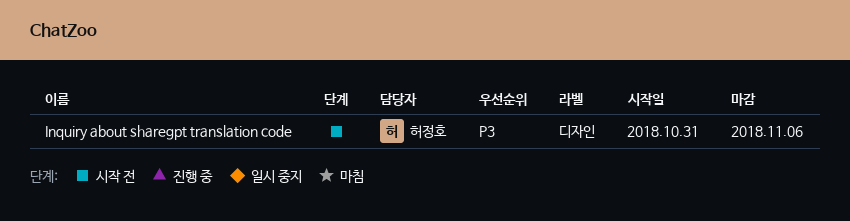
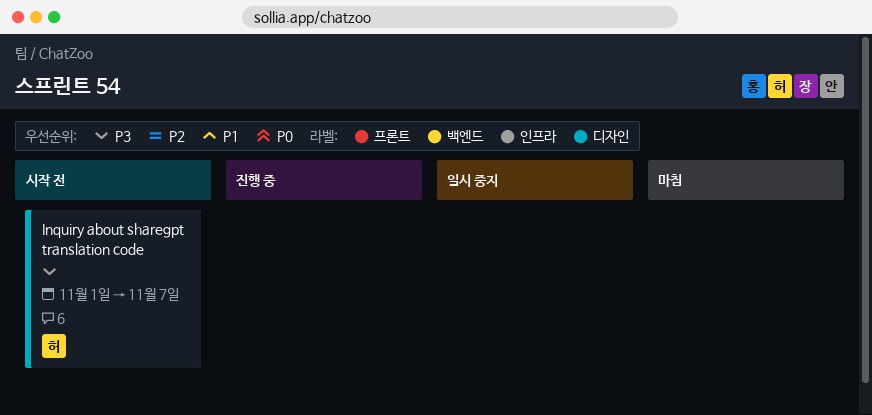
Inquiry about sharegpt translation code, start: Oct 31 -> Nov 1
Inquiry about sharegpt translation code, due: Nov 6 -> Nov 7

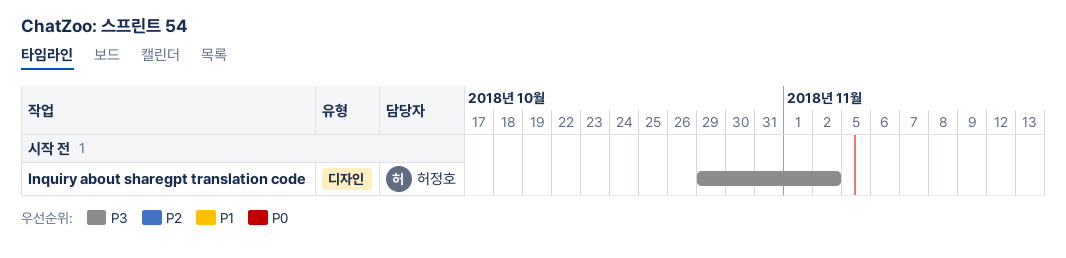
Inquiry about sharegpt translation code, start: Nov 1 -> Oct 29
Inquiry about sharegpt translation code, due: Nov 7 -> Nov 2

